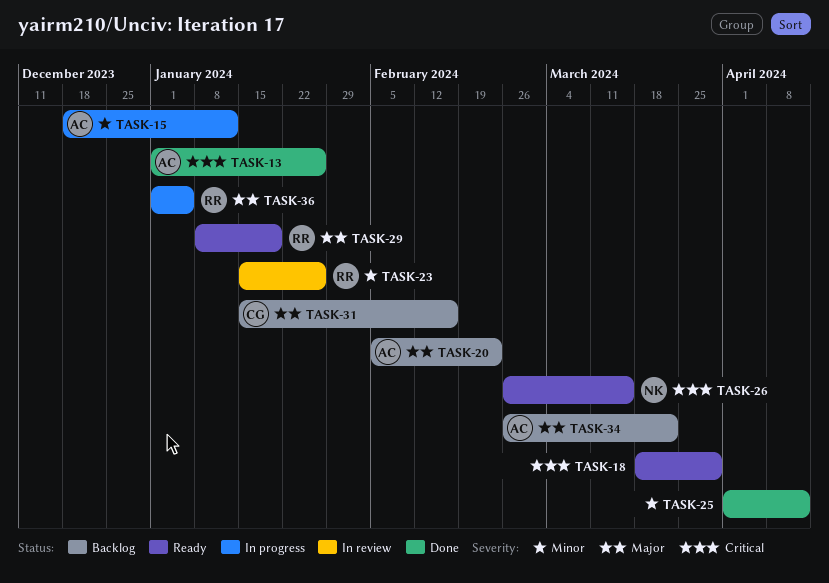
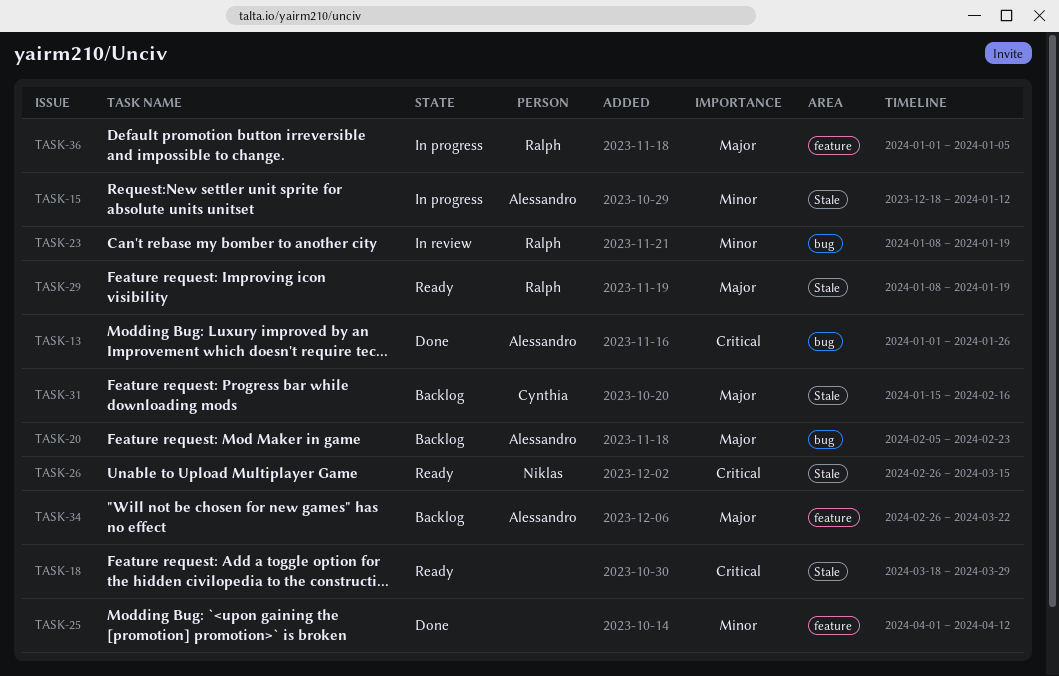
TASK-23, start: Jan 15 -> Jan 8
TASK-23, due: Jan 26 -> Jan 19

